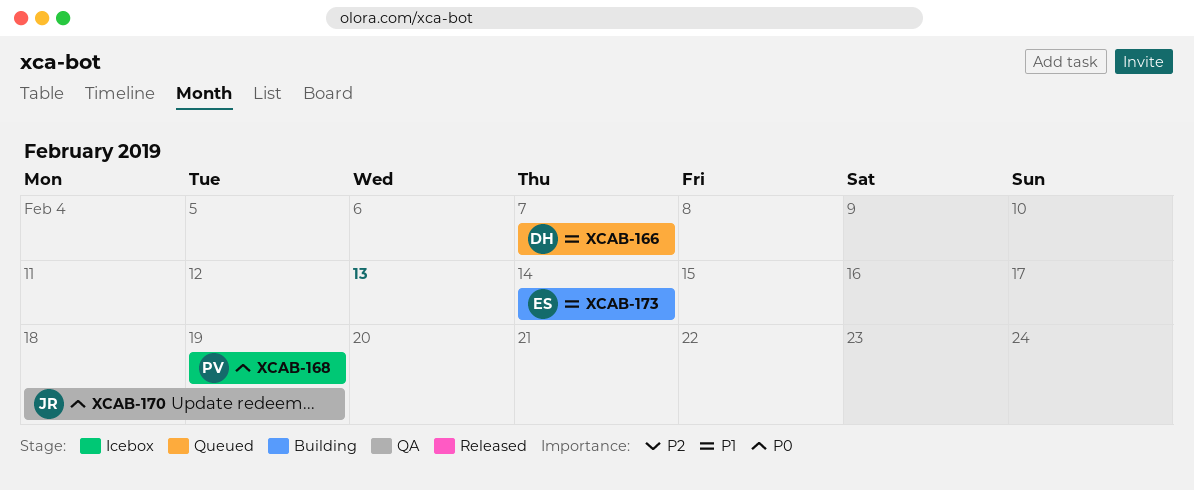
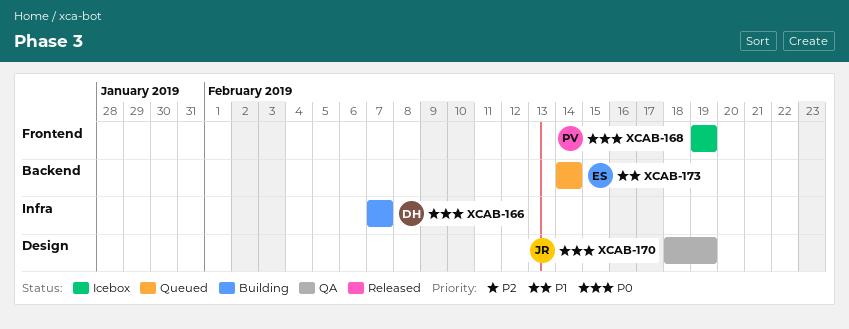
XCAB-166, status: Queued -> Building
XCAB-166, priority: P1 -> P0
XCAB-173, status: Building -> Queued

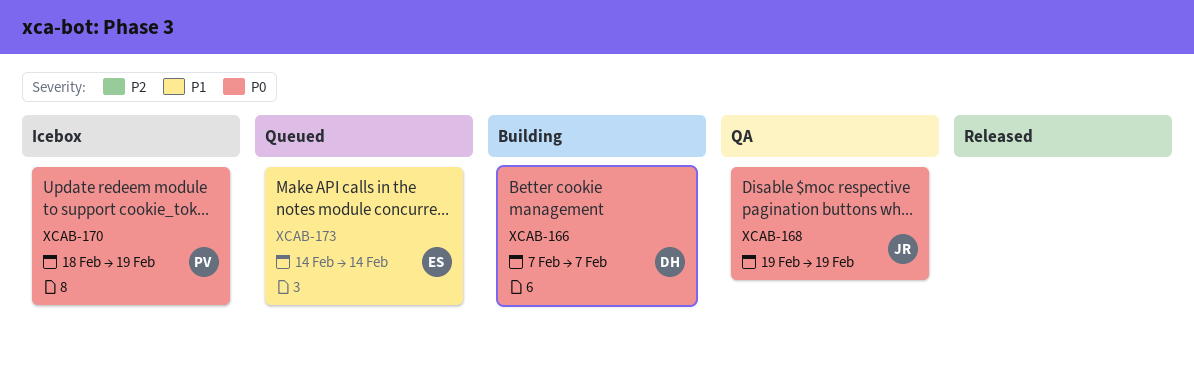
XCAB-168, status: Icebox -> QA
XCAB-168, owner: PV -> JR
XCAB-170, status: QA -> Icebox
XCAB-170, owner: JR -> PV

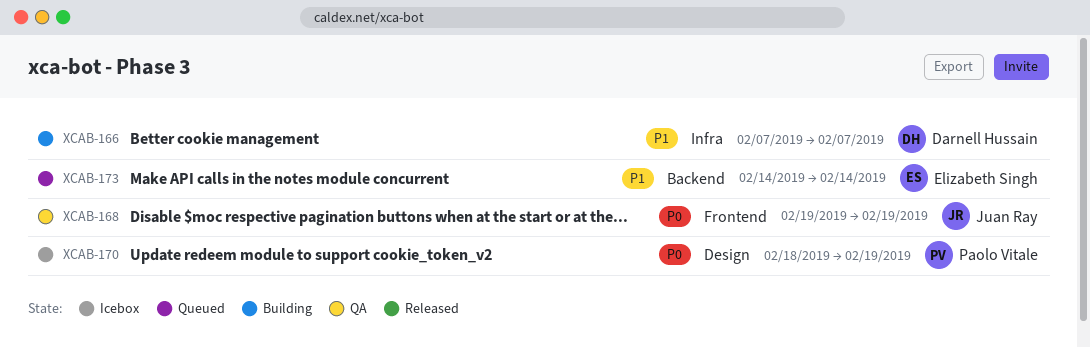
XCAB-166, priority: P0 -> P1

